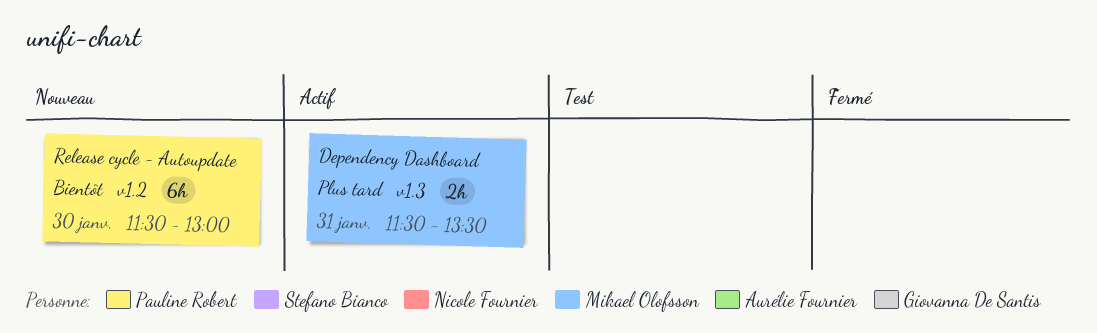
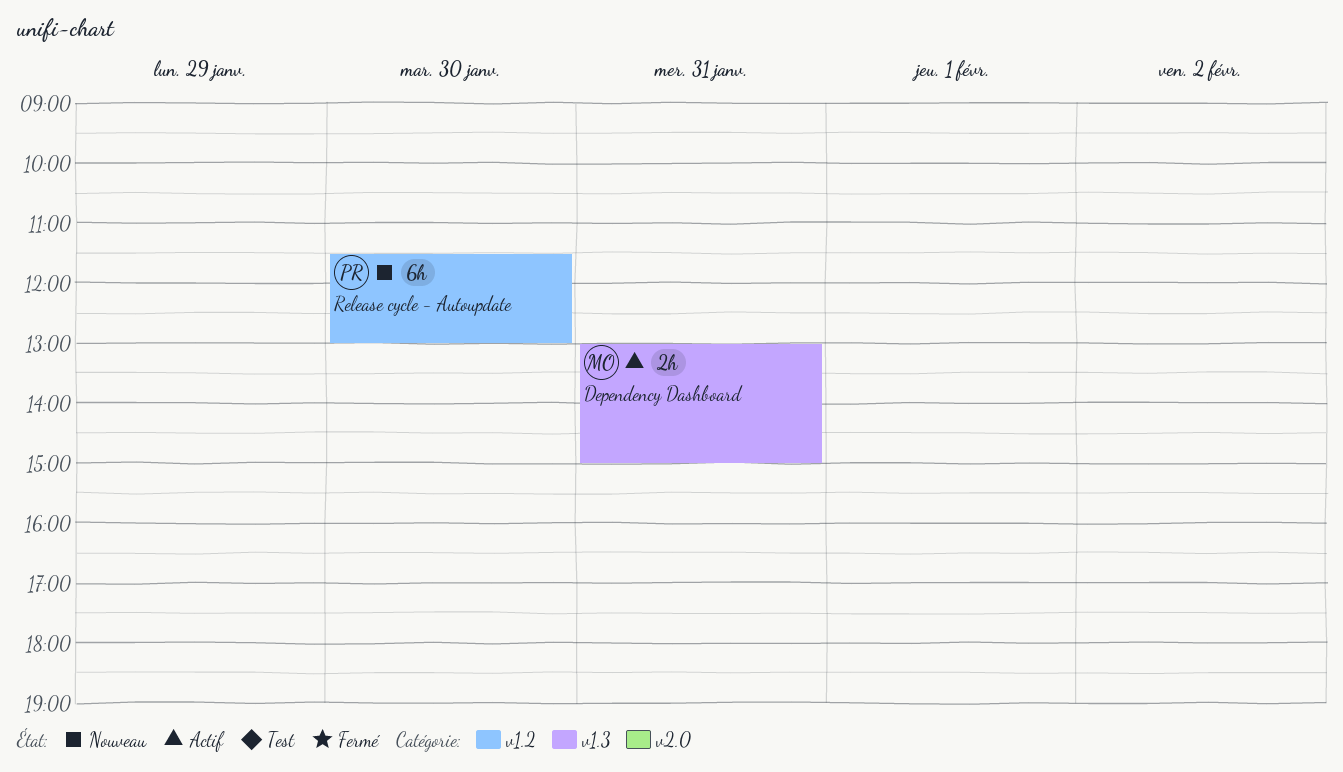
Dependency Dashboard, begins: 11:30 -> 13:00
Dependency Dashboard, ends: 13:30 -> 15:00

